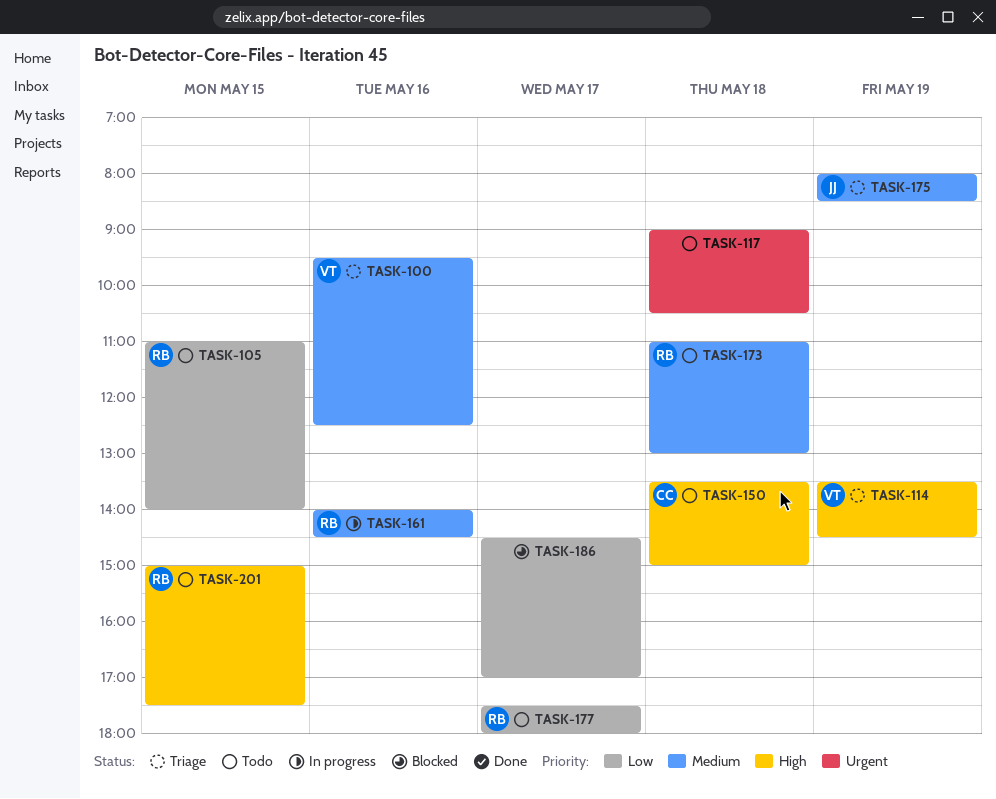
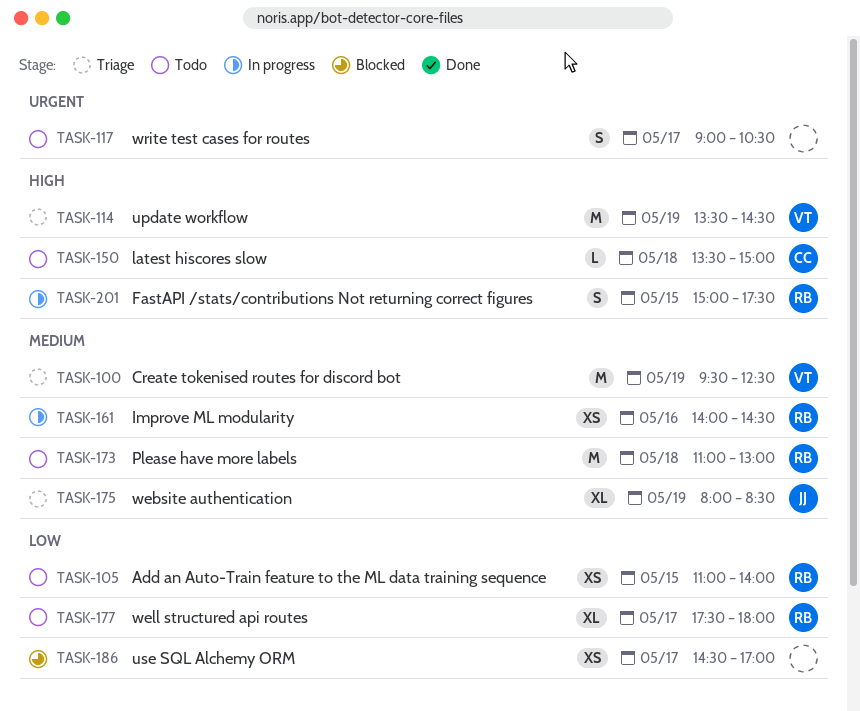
TASK-100, day: May 16 -> May 19
TASK-117, day: May 18 -> May 17
TASK-201, status: Todo -> In progress

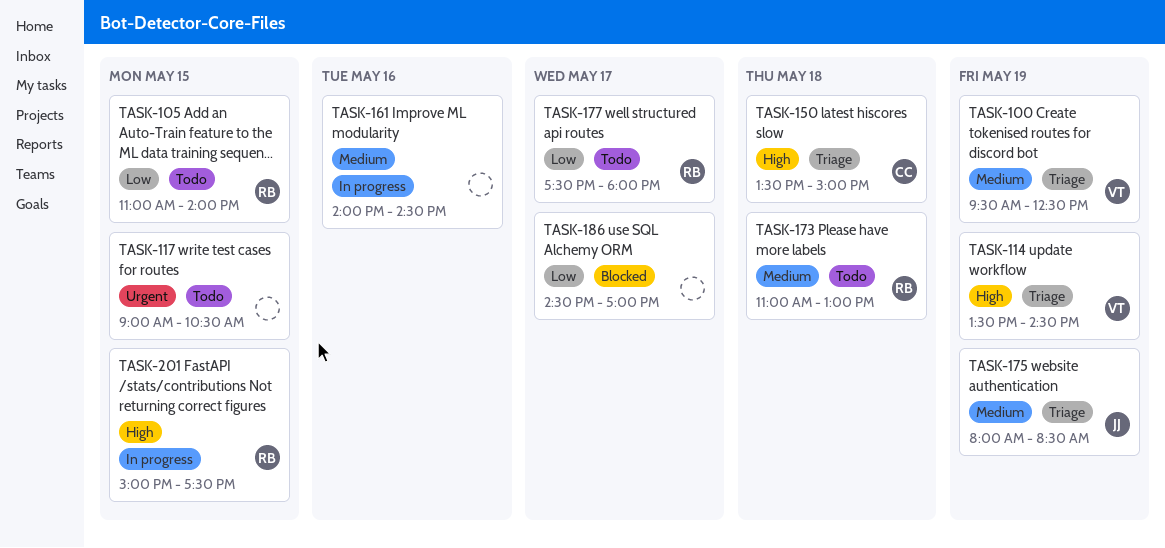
TASK-117, day: May 17 -> May 15
TASK-150, status: Todo -> Triage
TASK-161, owner: RB -> none

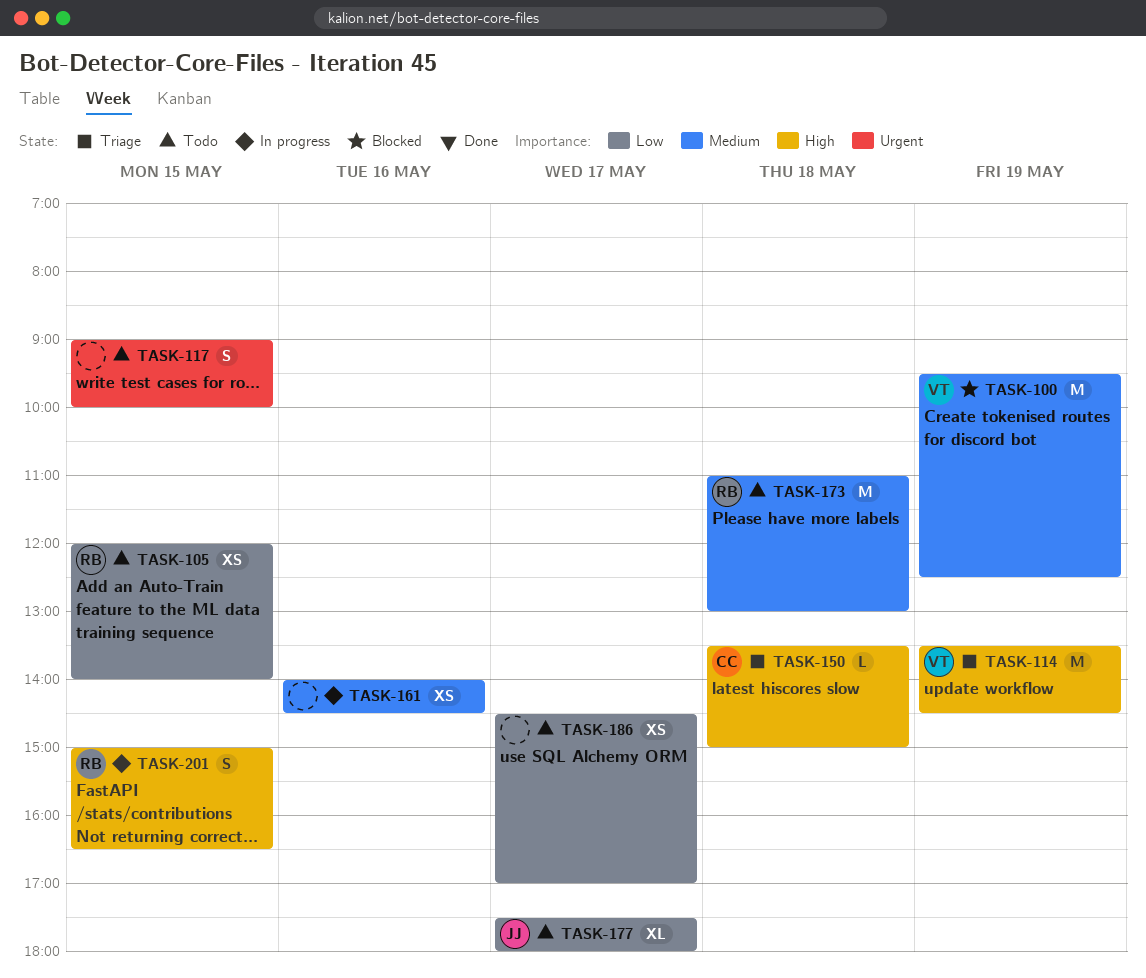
TASK-100, status: Triage -> Blocked
TASK-105, begins: 11:00 -> 12:00
TASK-117, ends: 10:30 -> 10:00
TASK-175: present -> none
TASK-177, owner: RB -> JJ
TASK-186, status: Blocked -> Todo
TASK-201, ends: 17:30 -> 16:30

